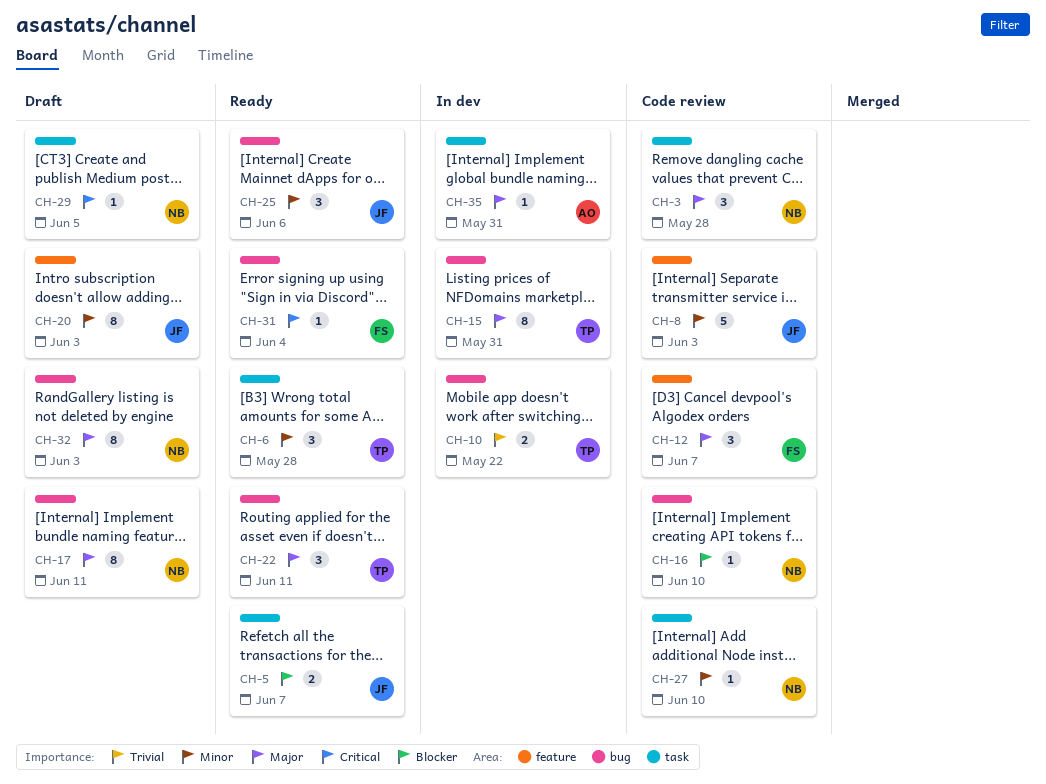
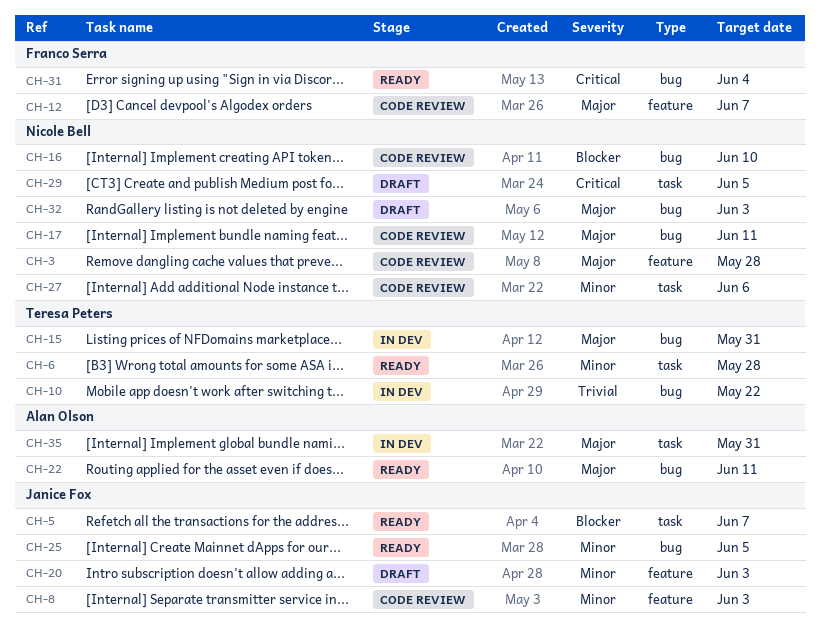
CH-3, label: task -> feature
CH-17, status: Draft -> Code review
CH-22, owner: Teresa Peters -> Alan Olson
CH-25, due: Jun 6 -> Jun 5
CH-27, due: Jun 10 -> Jun 6

